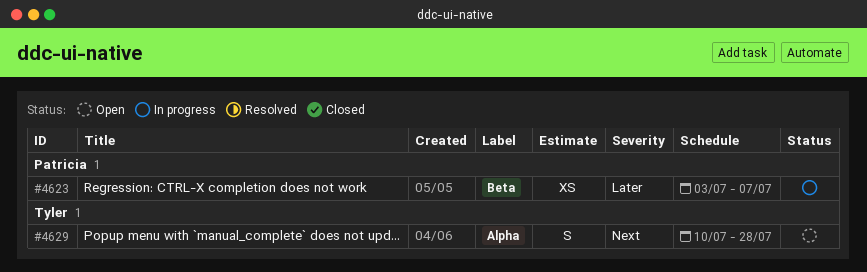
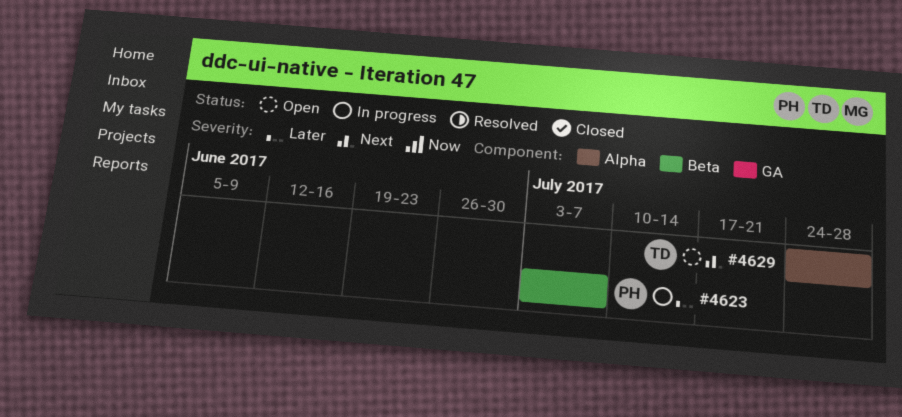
#4629, start: Jul 10 -> Jul 24

